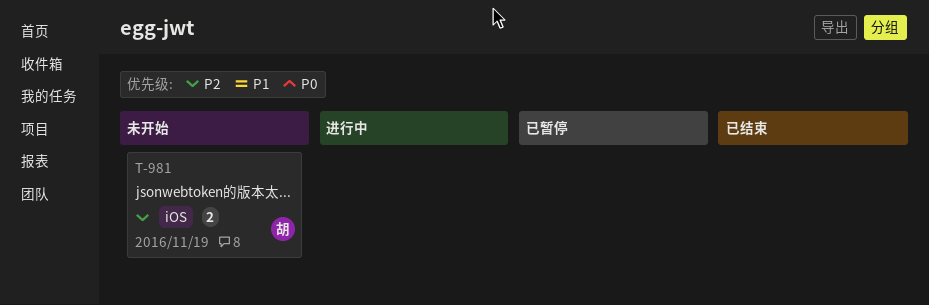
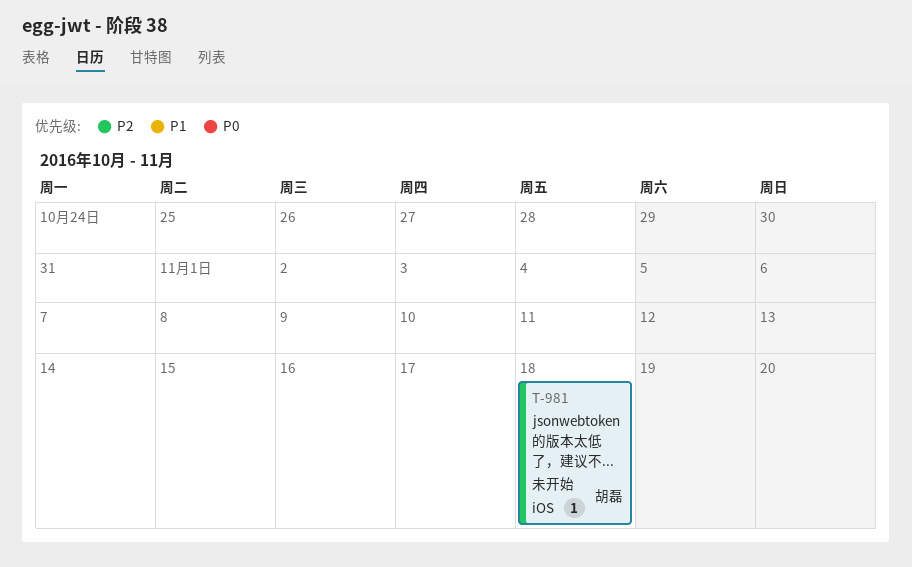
T-981, estimate: 2 -> 1
T-981, due: Nov 19 -> Nov 18

